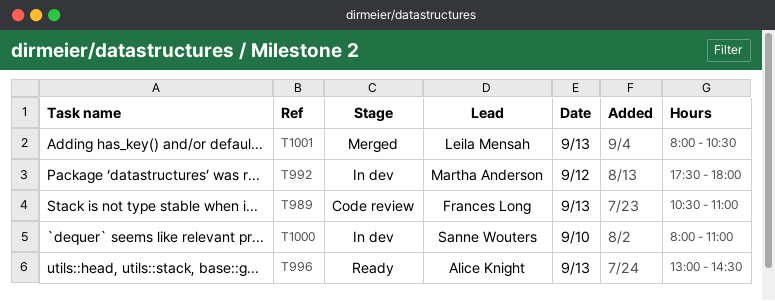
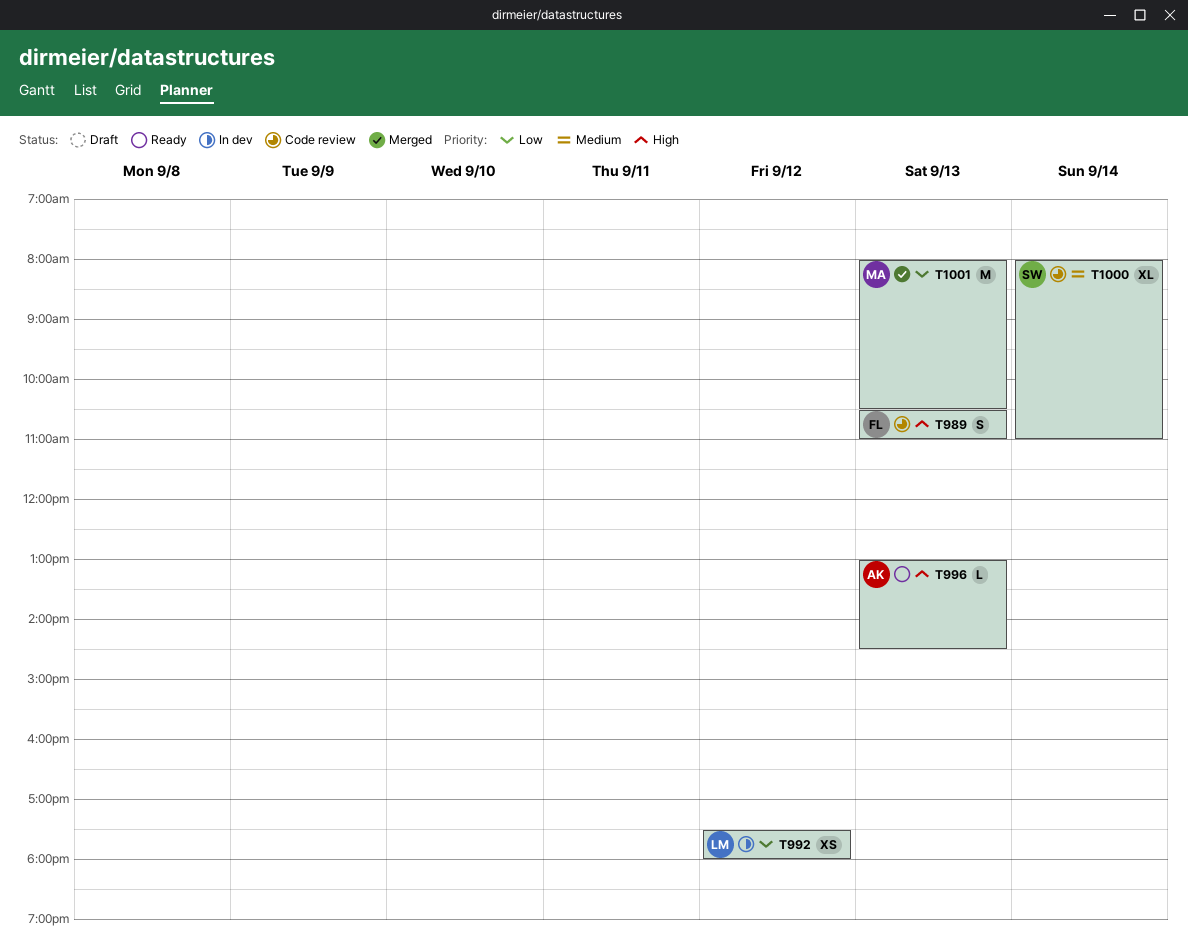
T992, owner: Martha Anderson -> Leila Mensah
T1000, status: In dev -> Code review
T1000, day: Sep 10 -> Sep 14
T1001, owner: Leila Mensah -> Martha Anderson

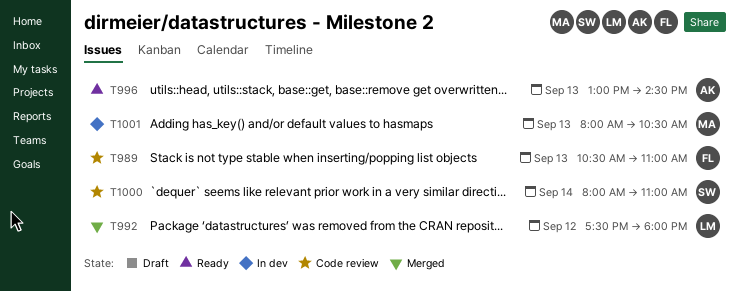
T992, status: In dev -> Merged
T1001, status: Merged -> In dev

